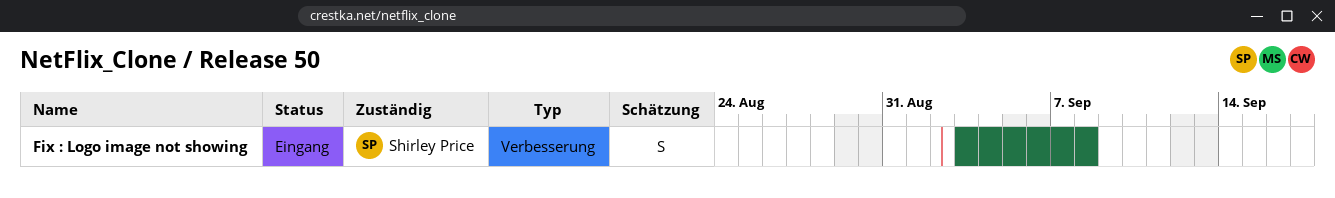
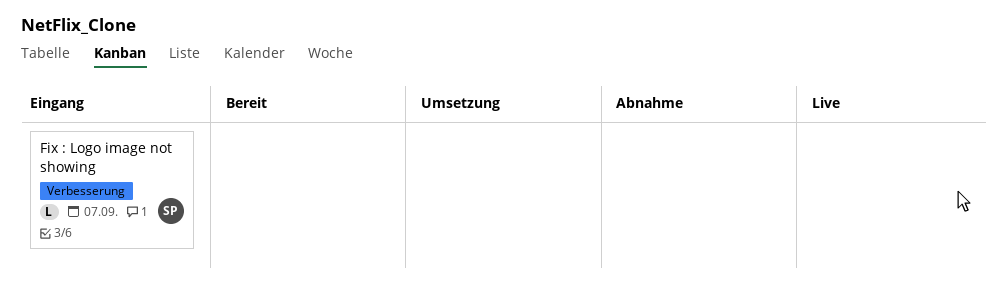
Fix : Logo image not showing, estimate: S -> L
Fix : Logo image not showing, due: Sep 8 -> Sep 7

